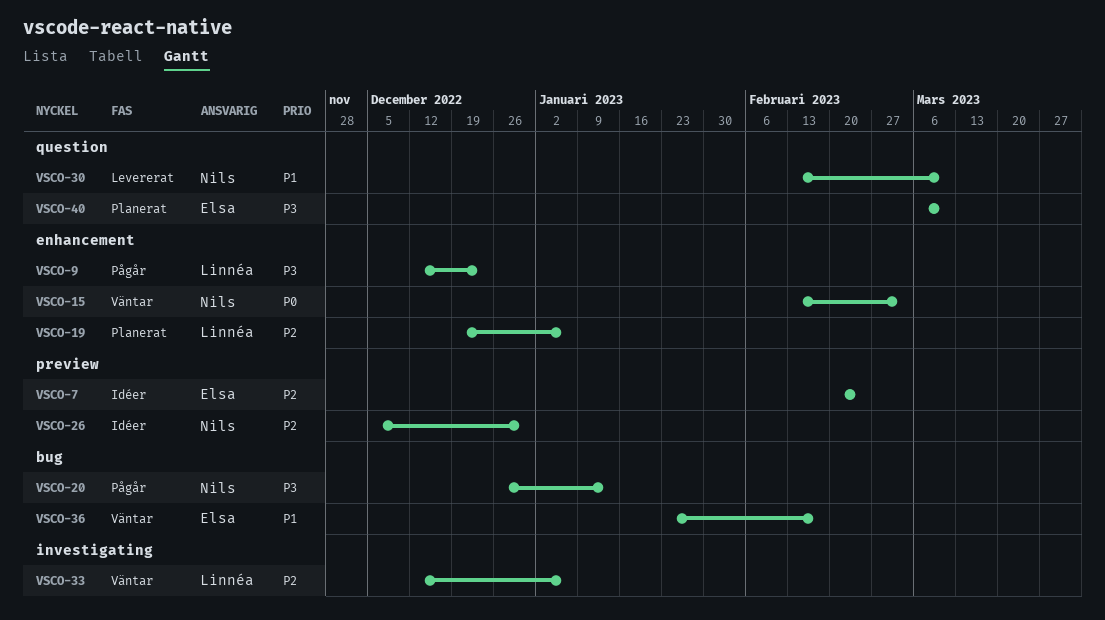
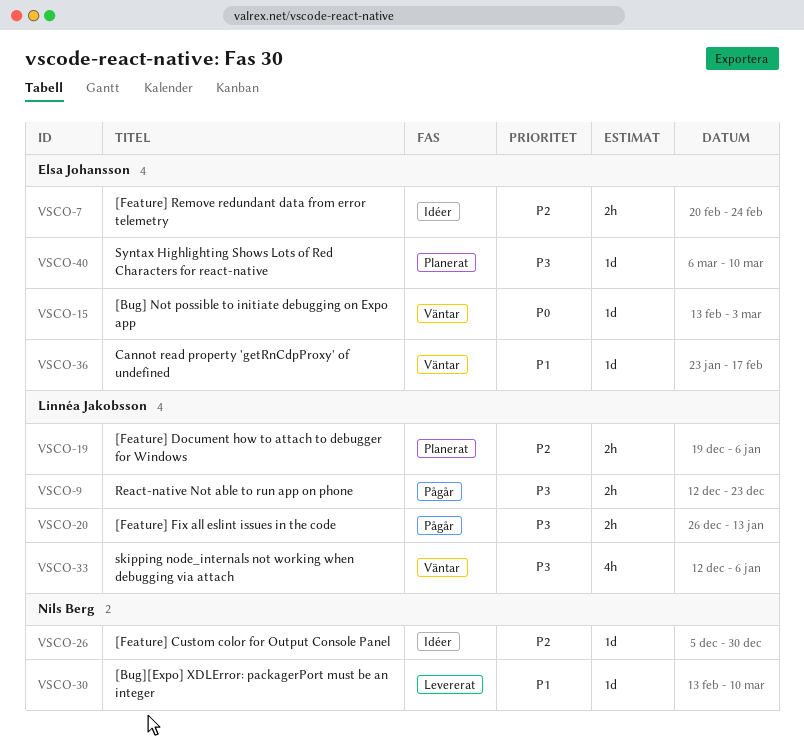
VSCO-15, owner: Nils Berg -> Elsa Johansson
VSCO-20, owner: Nils Berg -> Linnéa Jakobsson
VSCO-33, priority: P2 -> P3

